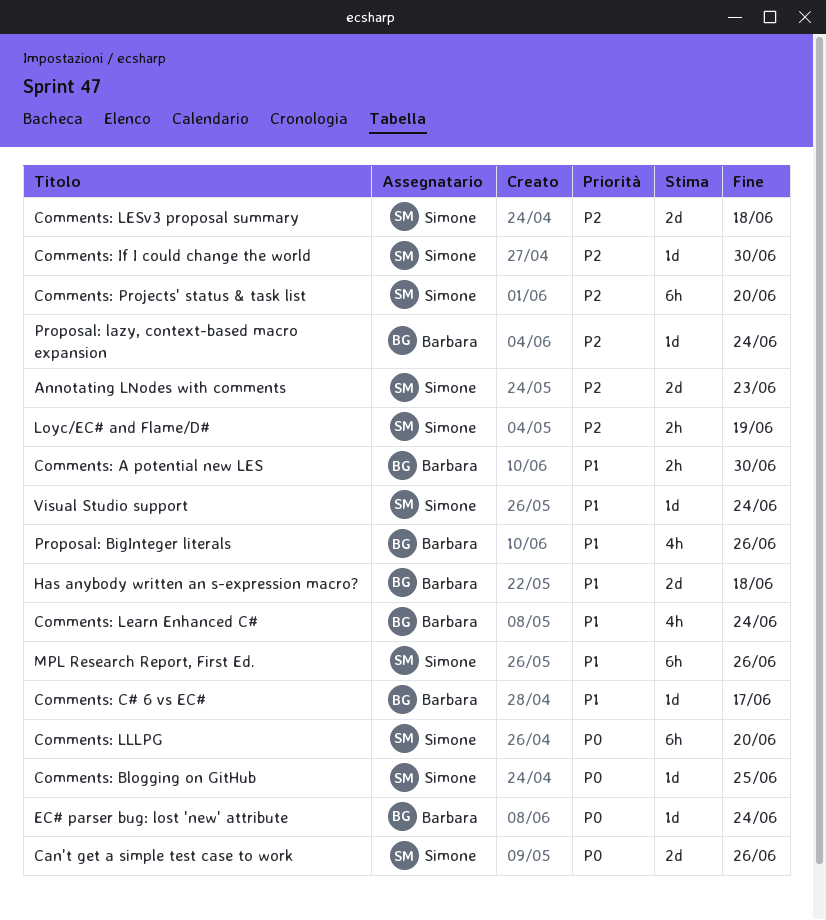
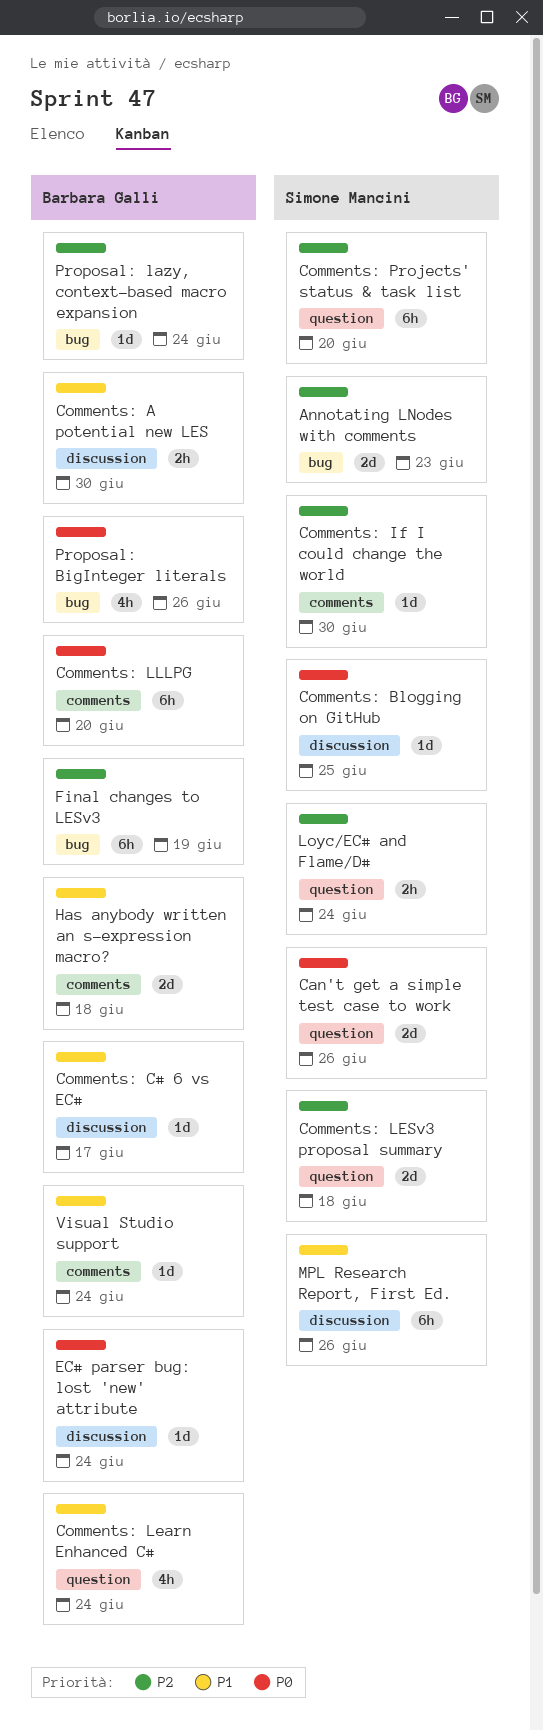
Comments: LLLPG, owner: Simone Mancini -> Barbara Galli
Final changes to LESv3: none -> present
Loyc/EC# and Flame/D#, due: Jun 19 -> Jun 24
Proposal: BigInteger literals, priority: P1 -> P0
Visual Studio support, owner: Simone Mancini -> Barbara Galli

